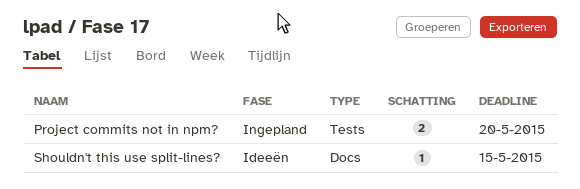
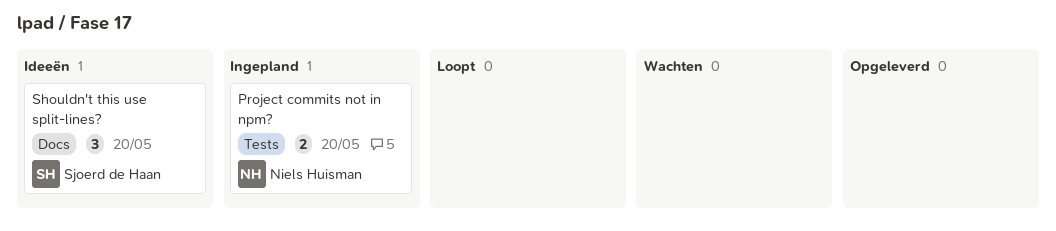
Shouldn't this use split-lines?, estimate: 1 -> 3
Shouldn't this use split-lines?, due: May 15 -> May 20

